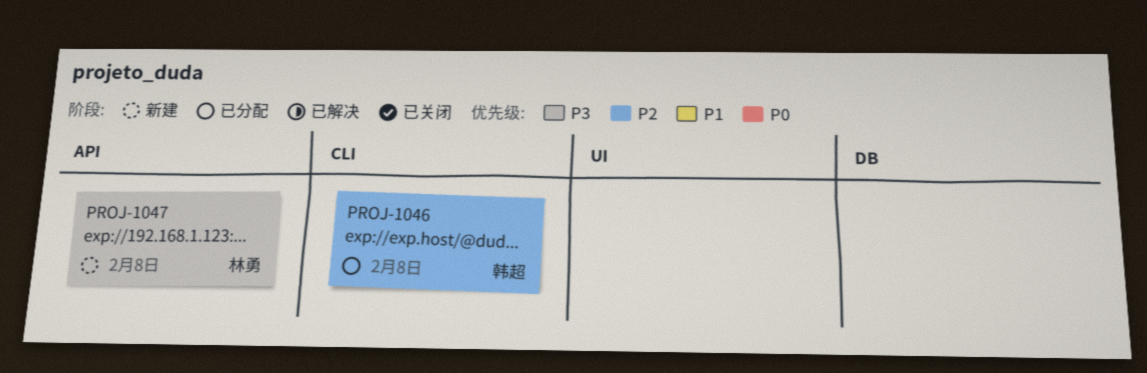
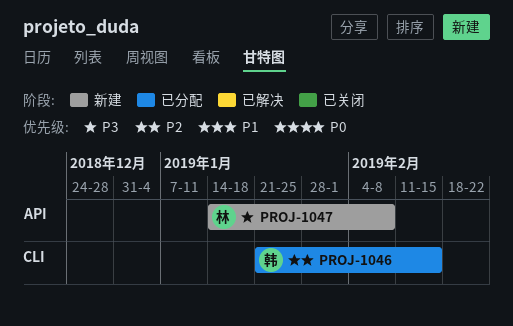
PROJ-1046, due: Feb 8 -> Feb 15

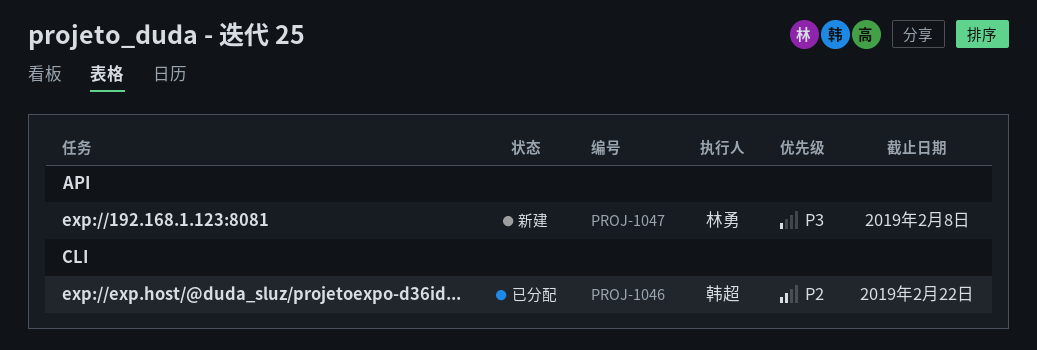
PROJ-1046, due: Feb 15 -> Feb 22

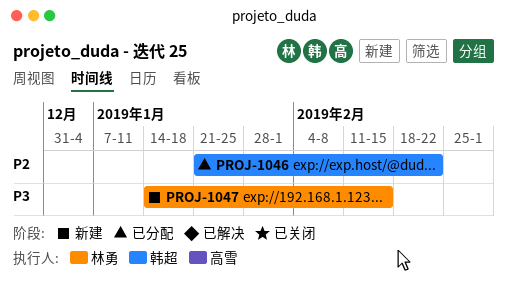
PROJ-1047, due: Feb 8 -> Feb 15

